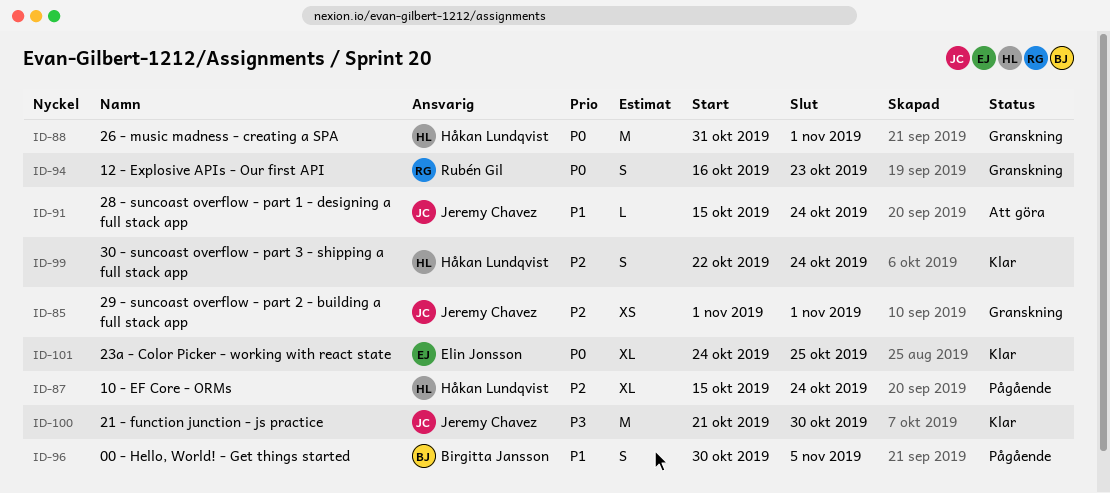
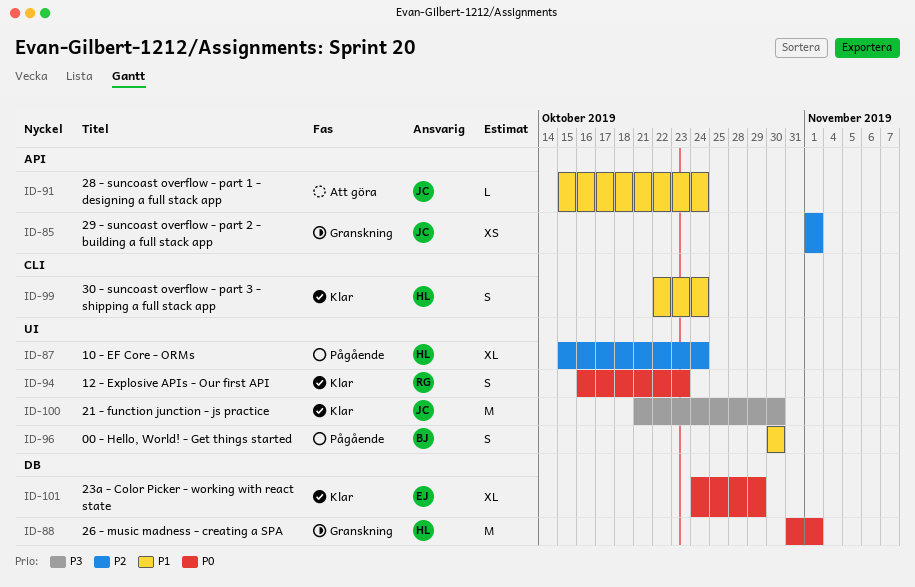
ID-94, status: Granskning -> Klar
ID-96, due: Nov 5 -> Oct 30
ID-99, priority: P2 -> P1
ID-101, due: Oct 25 -> Oct 29

